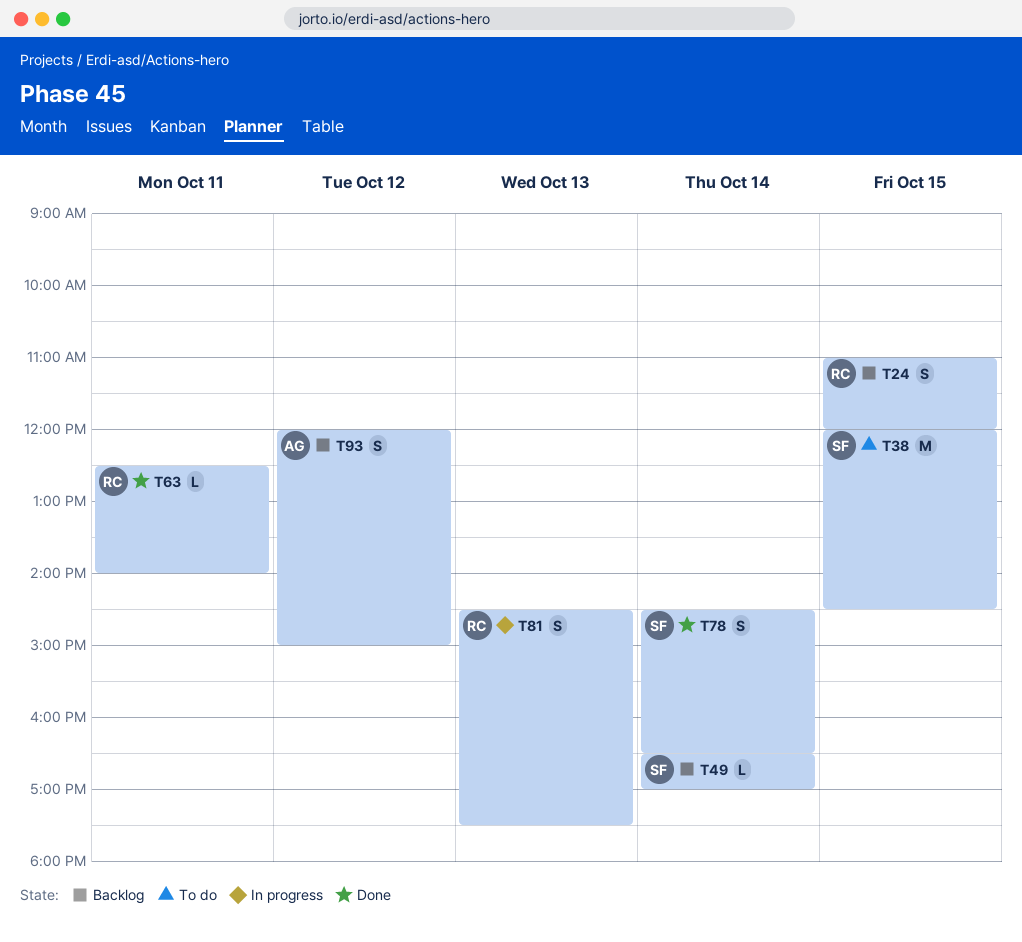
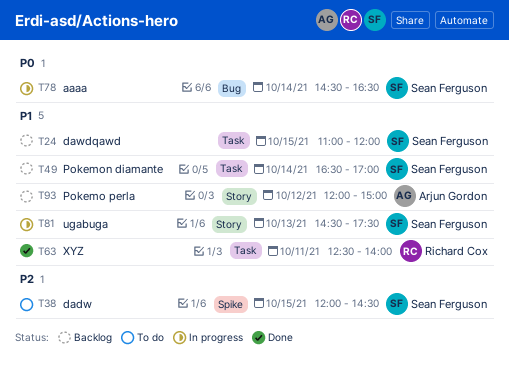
T24, owner: Richard Cox -> Sean Ferguson
T78, status: Done -> In progress
T81, owner: Richard Cox -> Sean Ferguson

